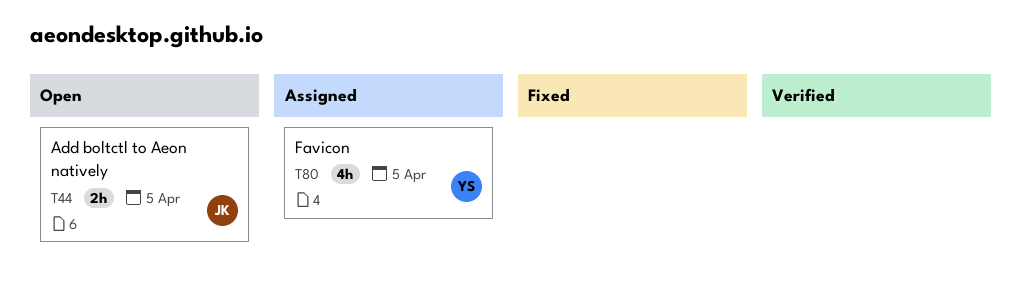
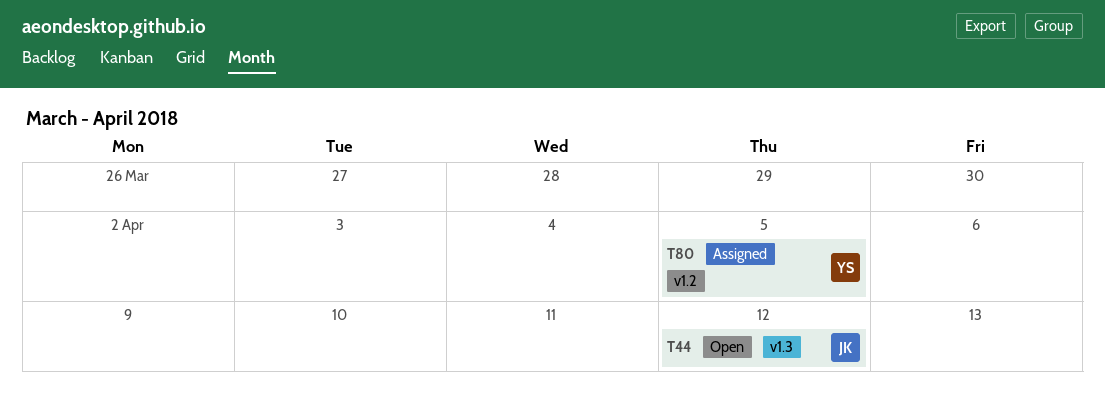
T44, due: Apr 5 -> Apr 12

